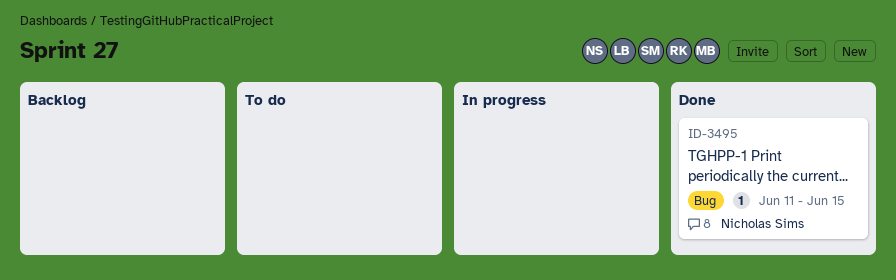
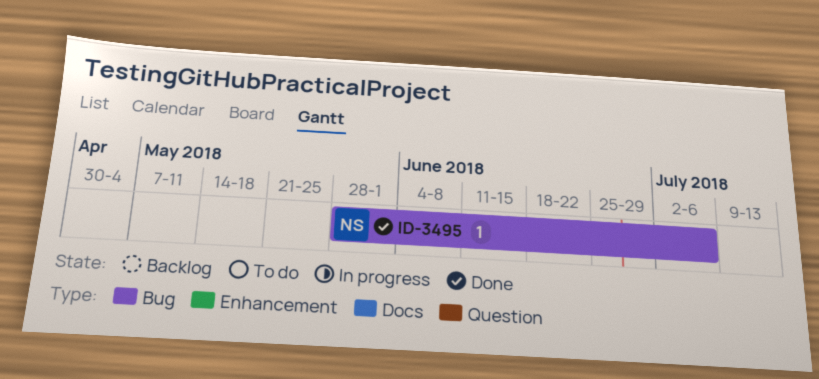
ID-3495, start: Jun 11 -> May 28
ID-3495, due: Jun 15 -> Jul 6

